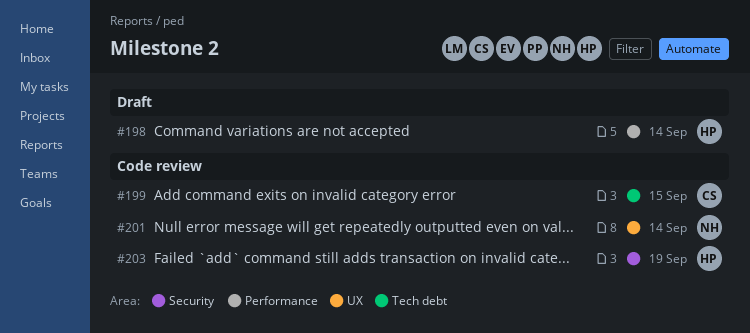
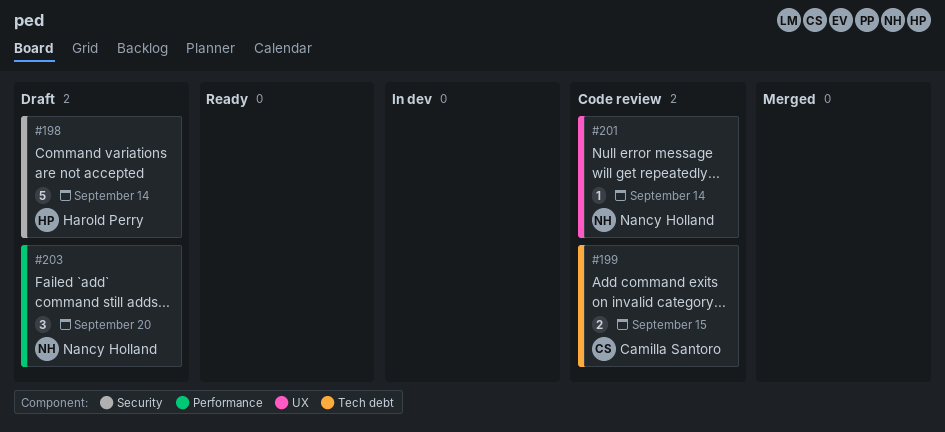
#198, label: Performance -> Security
#203, status: Code review -> Draft
#203, owner: Harold Perry -> Nancy Holland
#203, label: Security -> Performance
#203, due: Sep 19 -> Sep 20

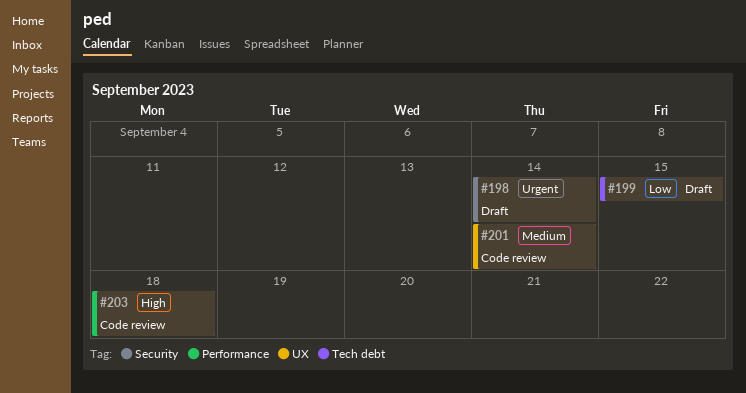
#199, status: Code review -> Draft
#203, status: Draft -> Code review
#203, due: Sep 20 -> Sep 18

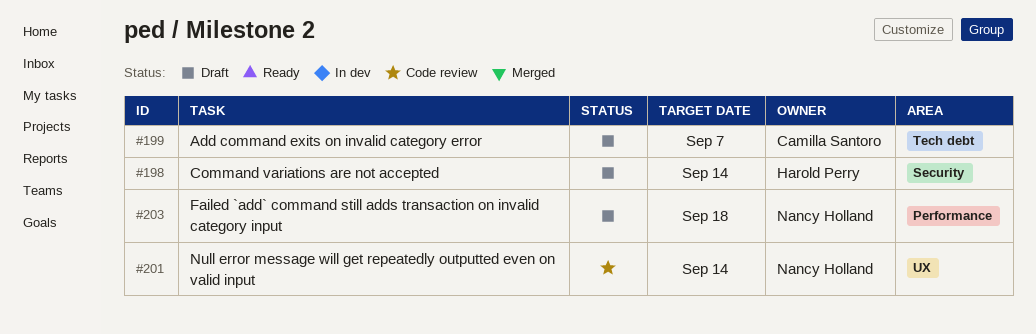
#199, due: Sep 15 -> Sep 7
#203, status: Code review -> Draft

